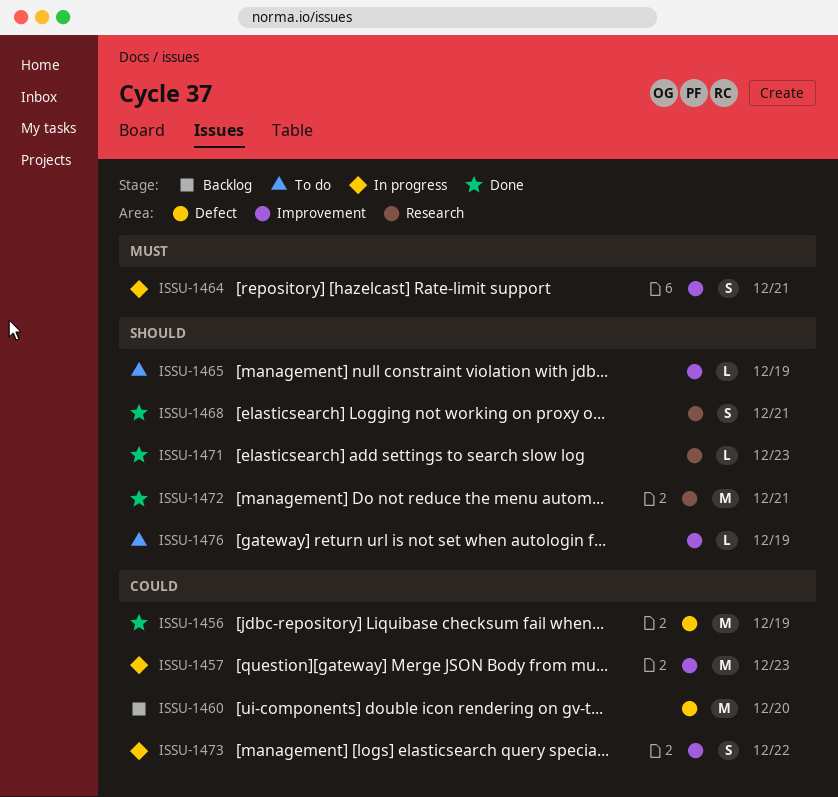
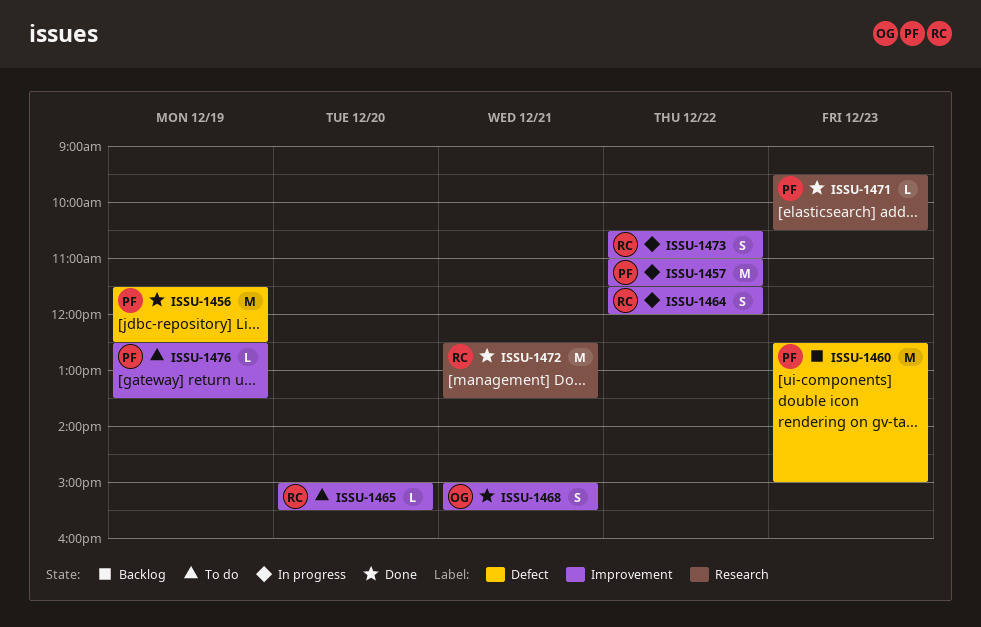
ISSU-1457, day: Dec 23 -> Dec 22
ISSU-1460, day: Dec 20 -> Dec 23
ISSU-1464, day: Dec 21 -> Dec 22
ISSU-1465, day: Dec 19 -> Dec 20
ISSU-1468, label: Research -> Improvement

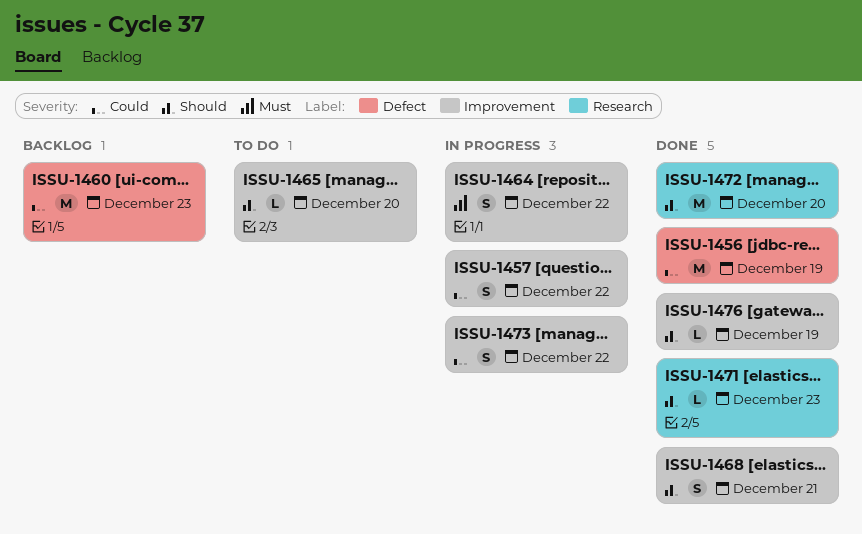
ISSU-1457, estimate: M -> S
ISSU-1472, day: Dec 21 -> Dec 20
ISSU-1476, status: To do -> Done

